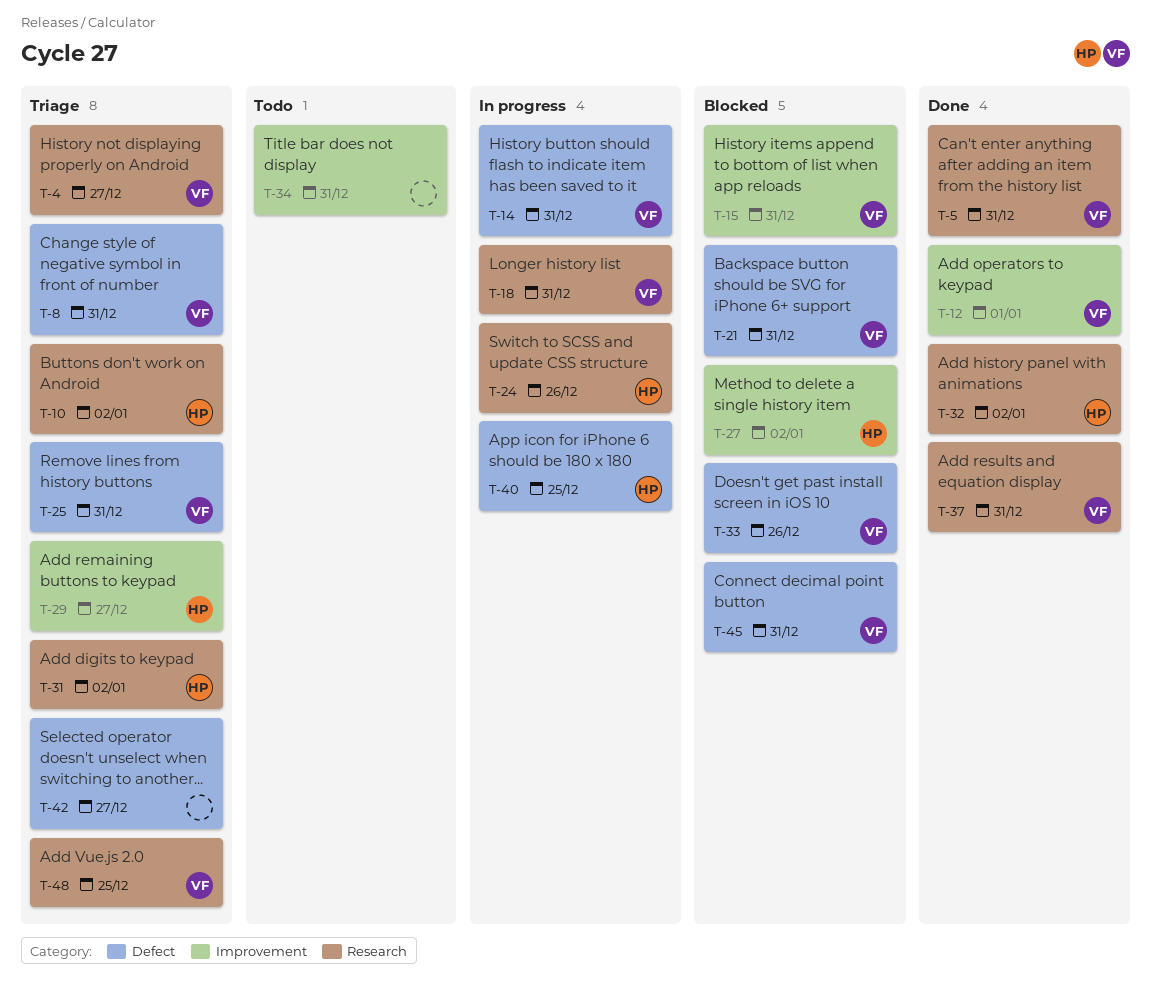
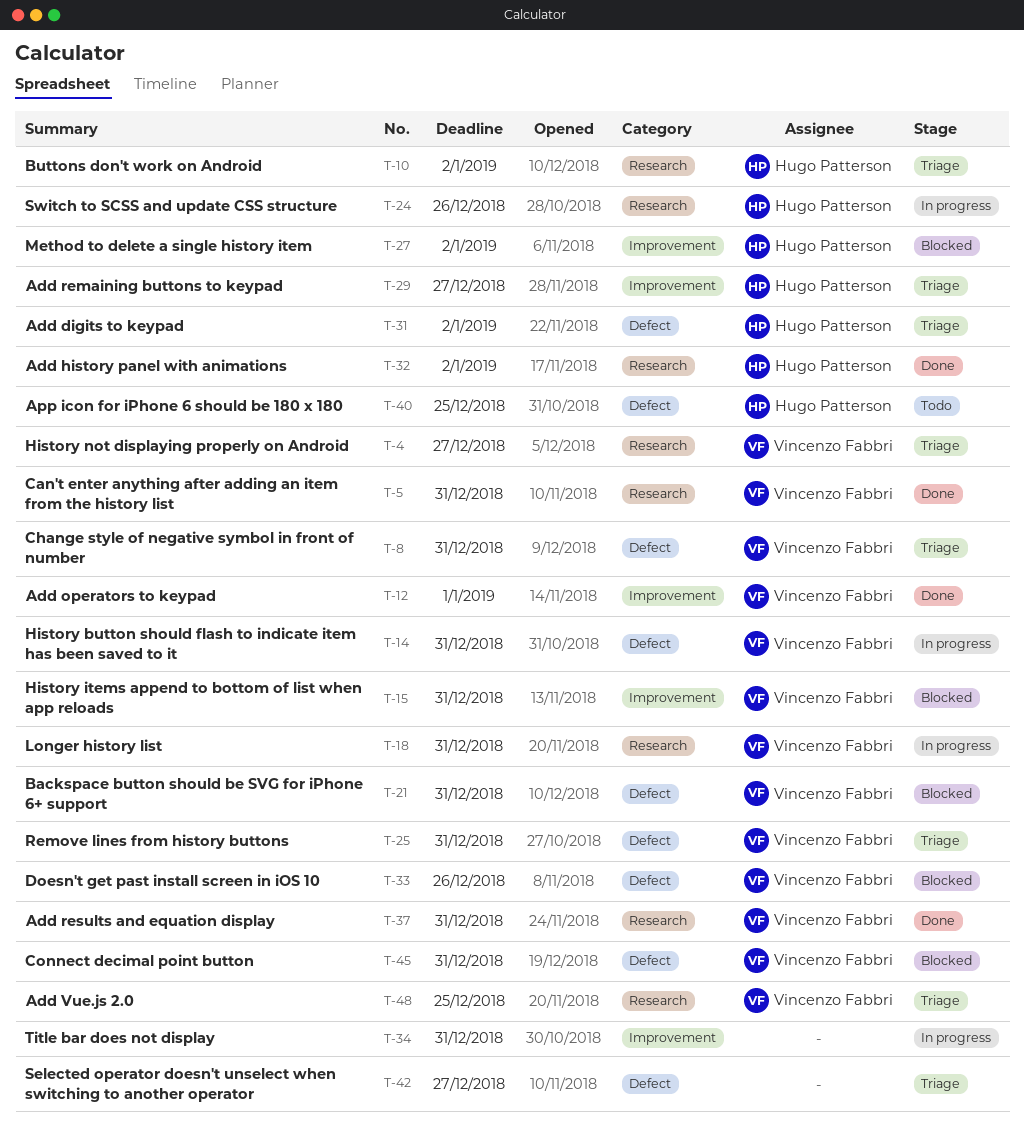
T-31, label: Research -> Defect
T-34, status: Todo -> In progress
T-40, status: In progress -> Todo

